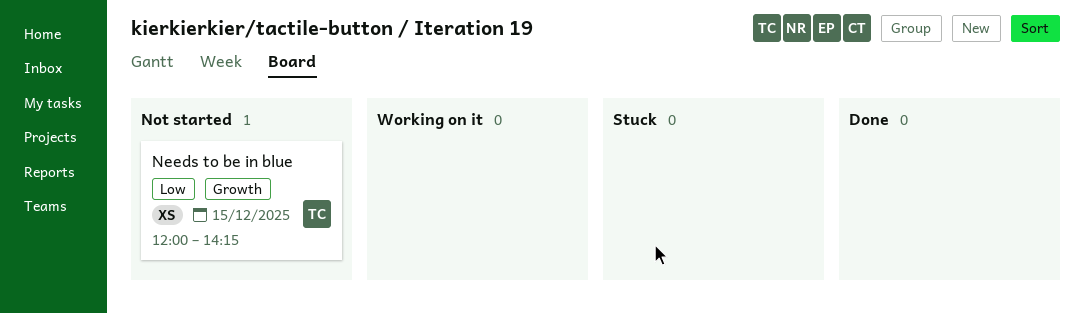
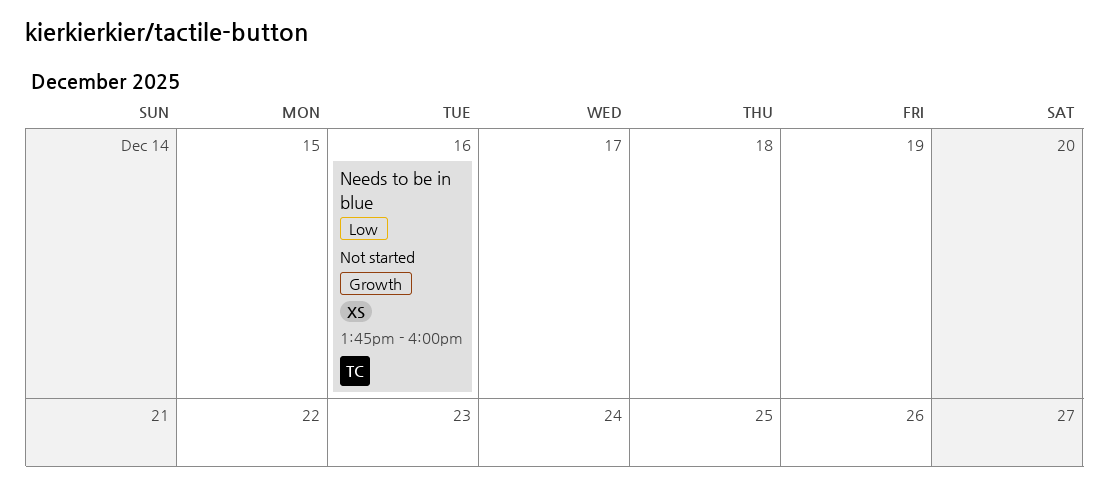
Needs to be in blue, day: Dec 15 -> Dec 16
Needs to be in blue, begins: 12:00 -> 13:45
Needs to be in blue, ends: 14:15 -> 16:00

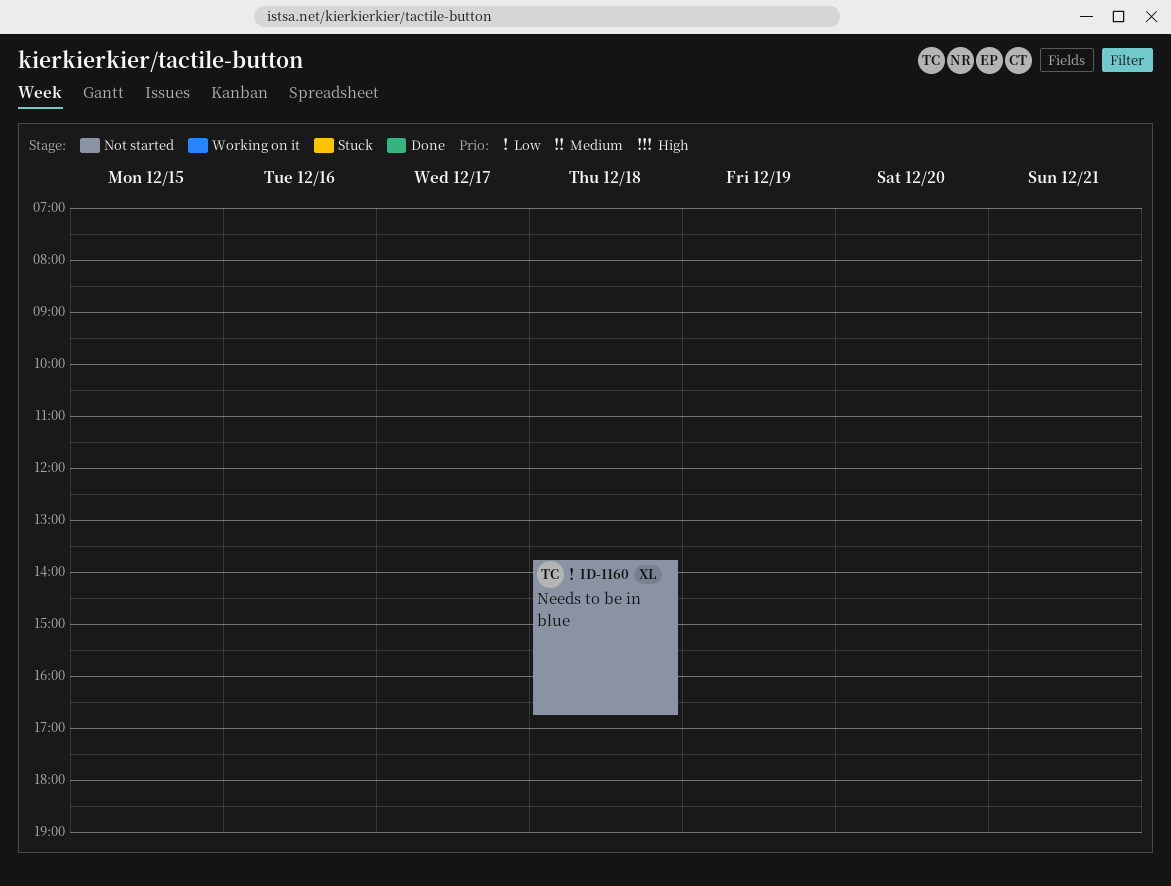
Needs to be in blue, estimate: XS -> XL
Needs to be in blue, day: Dec 16 -> Dec 18
Needs to be in blue, ends: 16:00 -> 16:45

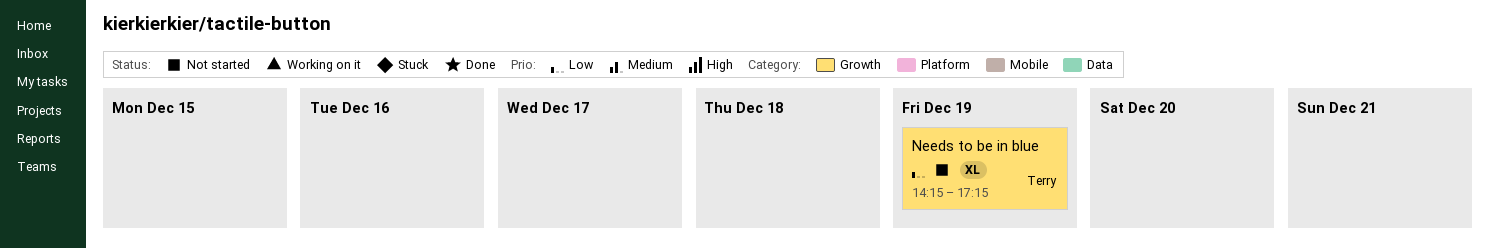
Needs to be in blue, day: Dec 18 -> Dec 19
Needs to be in blue, begins: 13:45 -> 14:15
Needs to be in blue, ends: 16:45 -> 17:15

